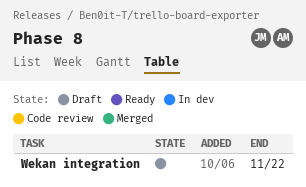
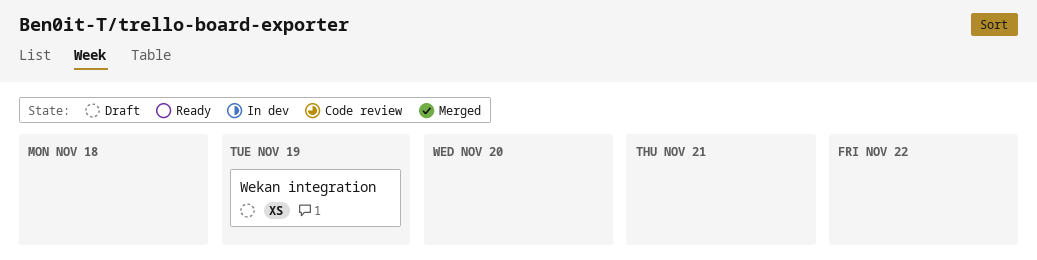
Wekan integration, due: Nov 22 -> Nov 19

